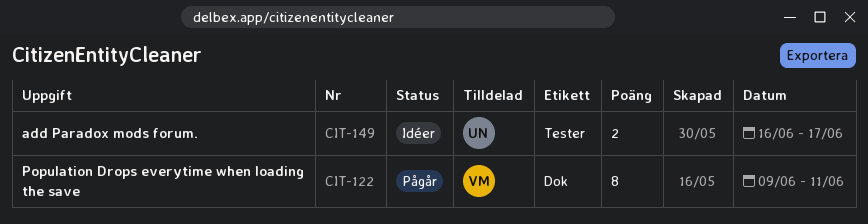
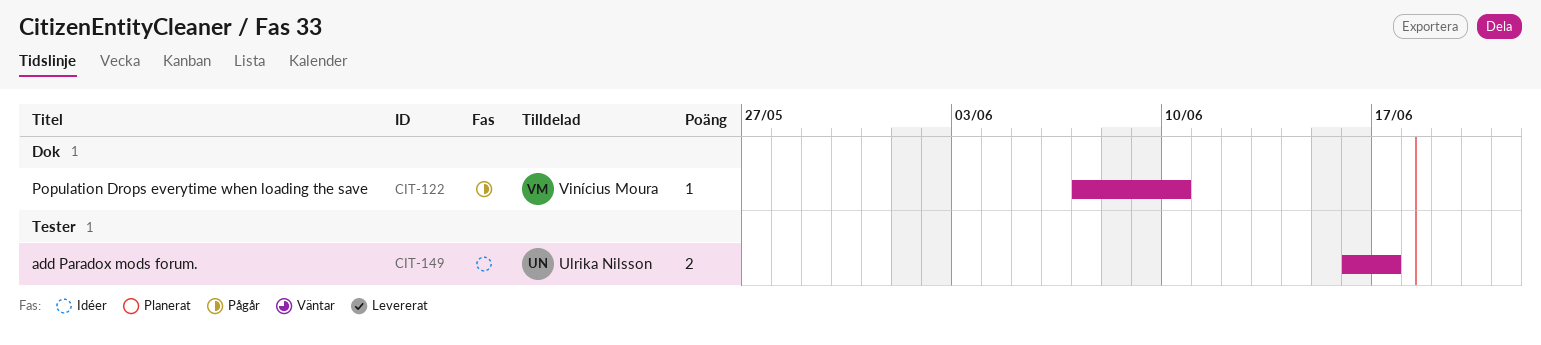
CIT-122, estimate: 8 -> 1
CIT-122, start: Jun 9 -> Jun 7
CIT-122, due: Jun 11 -> Jun 10

